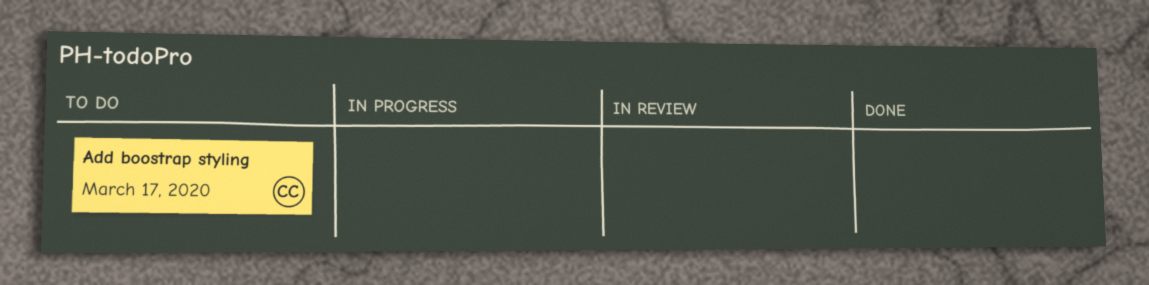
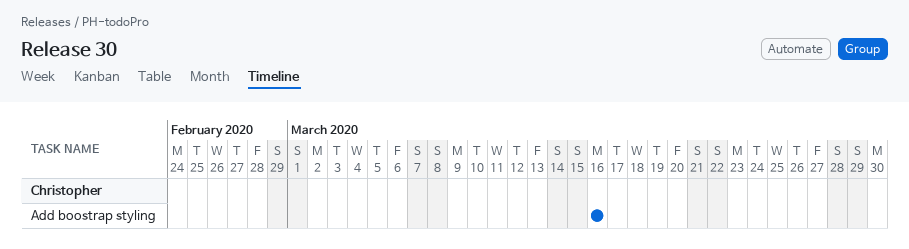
Add boostrap styling, due: Mar 17 -> Mar 16

